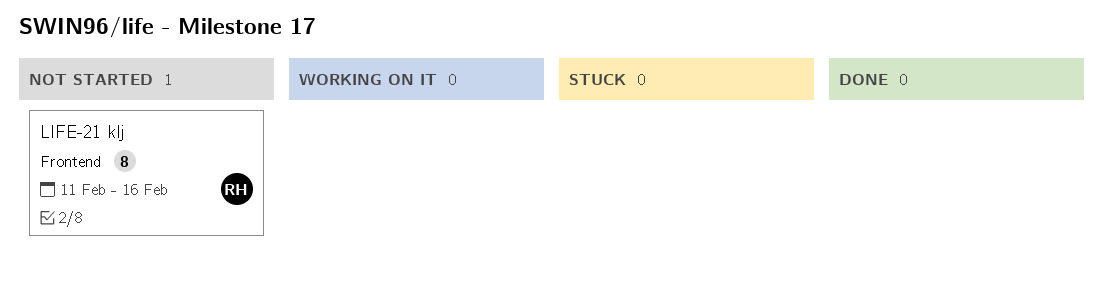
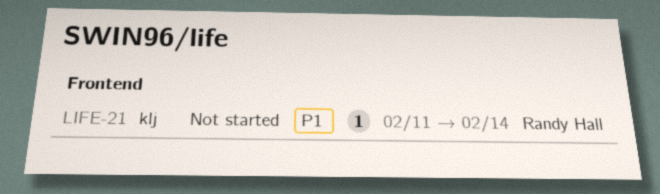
LIFE-21, estimate: 8 -> 1
LIFE-21, due: Feb 16 -> Feb 14

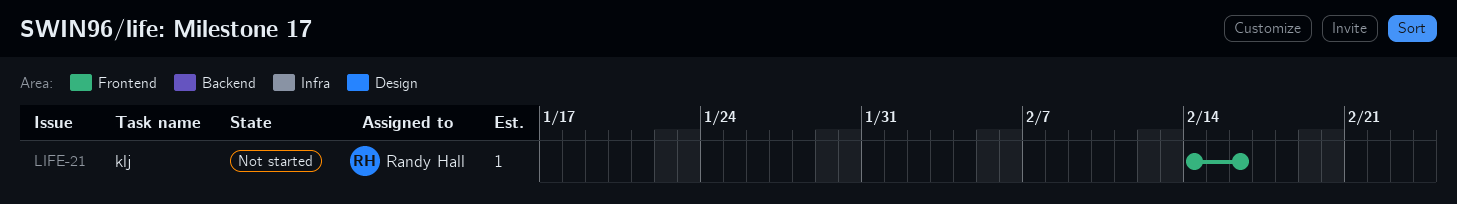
LIFE-21, start: Feb 11 -> Feb 14
LIFE-21, due: Feb 14 -> Feb 16

